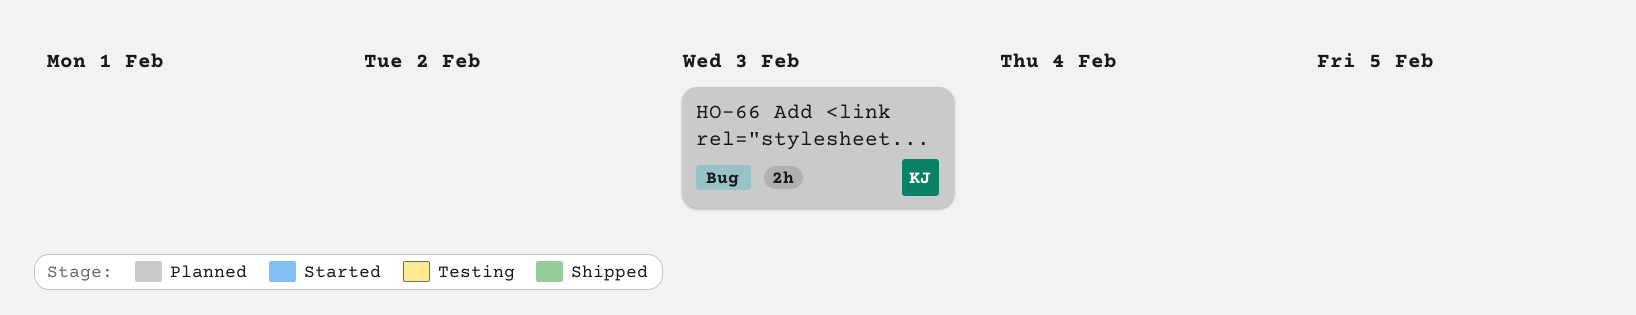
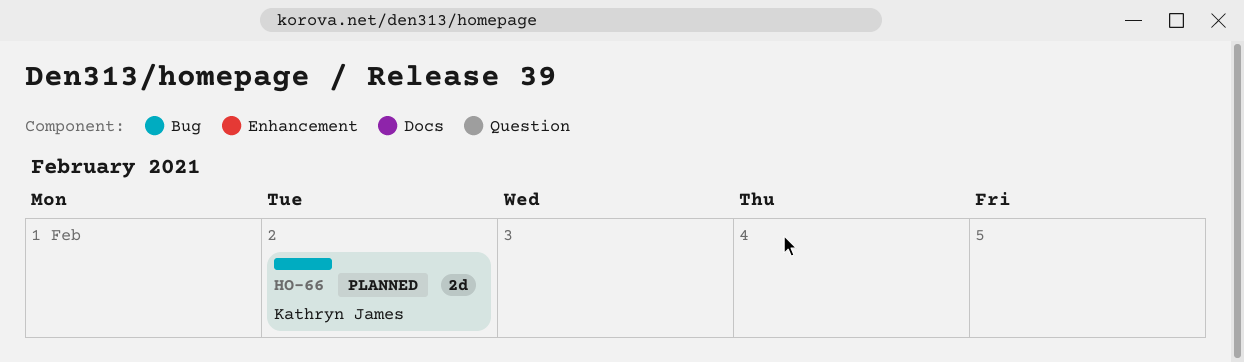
HO-66, estimate: 2h -> 2d
HO-66, due: Feb 3 -> Feb 2

